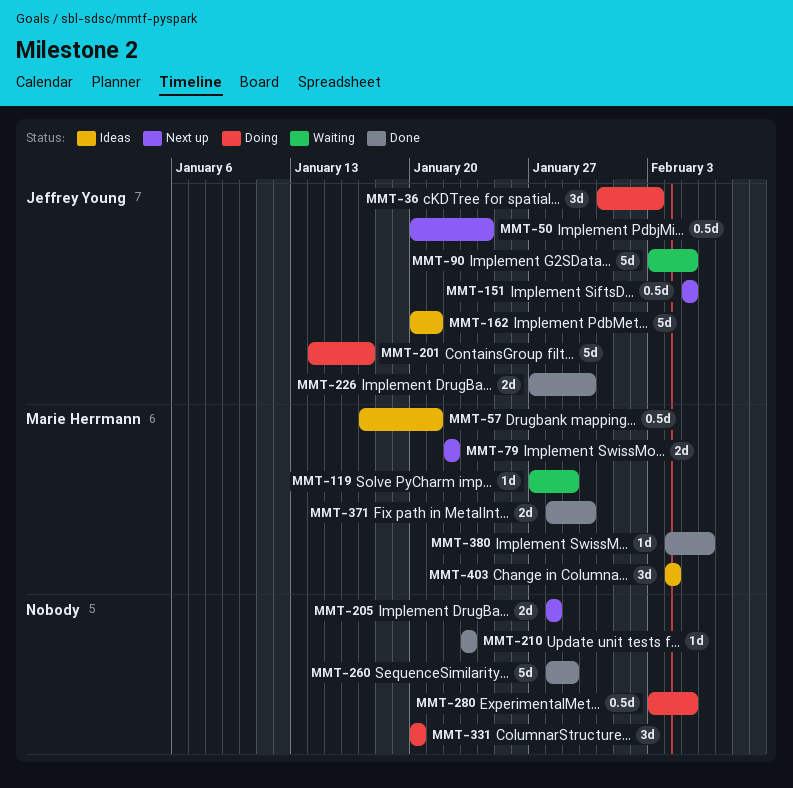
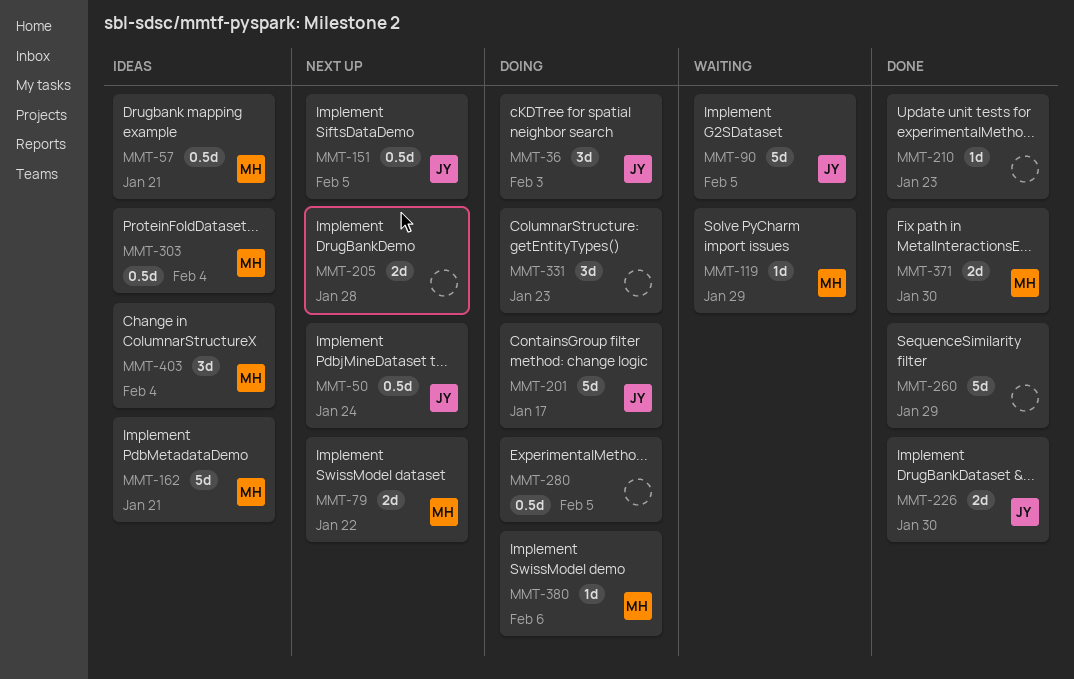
MMT-162, owner: Jeffrey Young -> Marie Herrmann
MMT-303: none -> present
MMT-331, due: Jan 20 -> Jan 23
MMT-380, status: Done -> Doing

